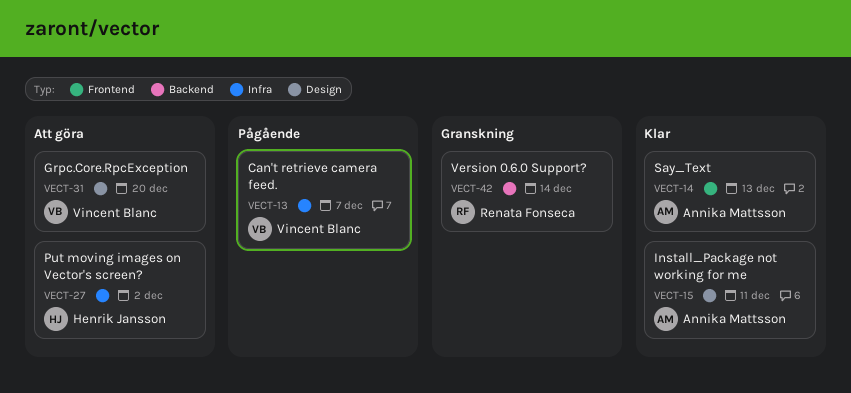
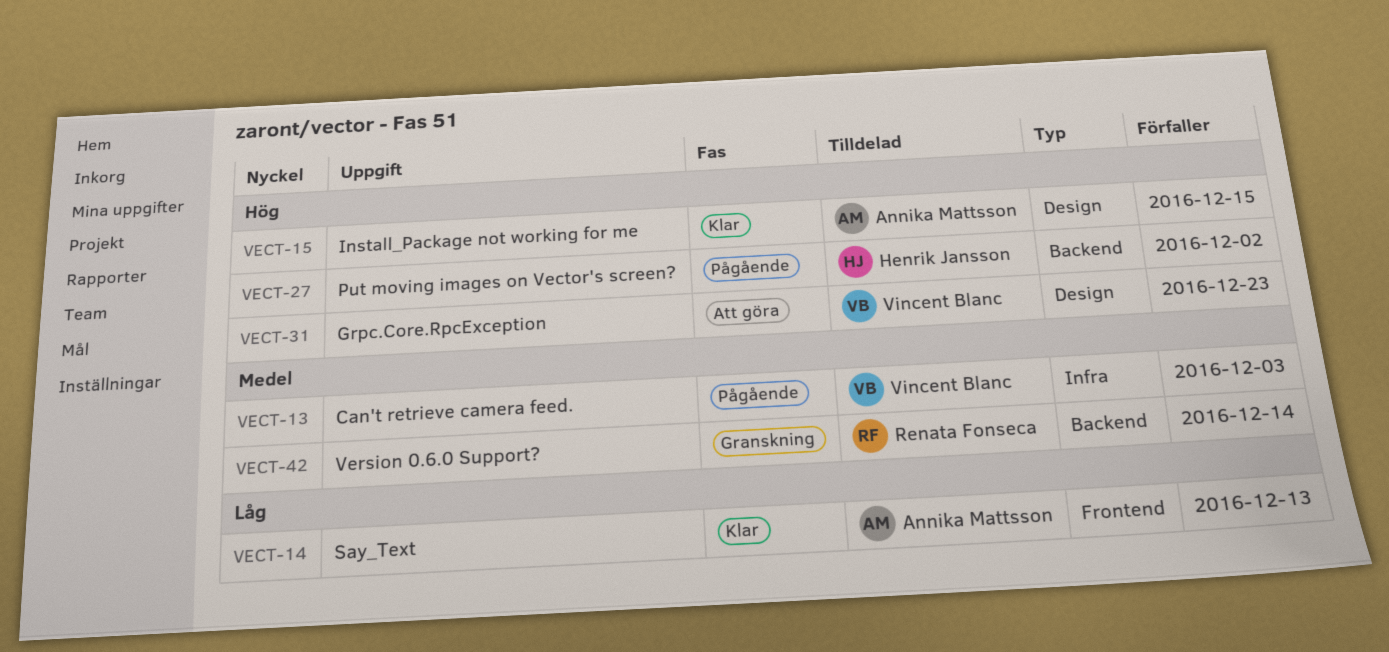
VECT-13, due: Dec 7 -> Dec 3
VECT-15, due: Dec 11 -> Dec 15
VECT-27, status: Att göra -> Pågående
VECT-27, label: Infra -> Backend
VECT-31, due: Dec 20 -> Dec 23

